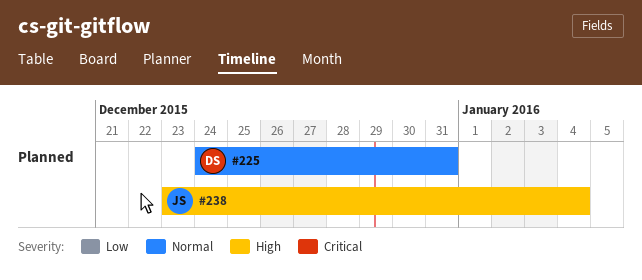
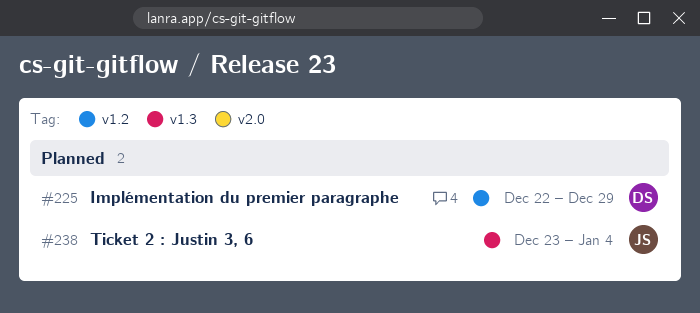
#225, start: Dec 24 -> Dec 22
#225, due: Dec 31 -> Dec 29

